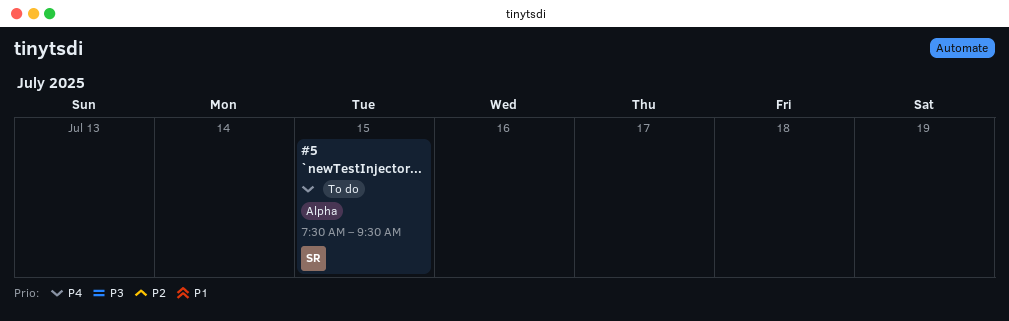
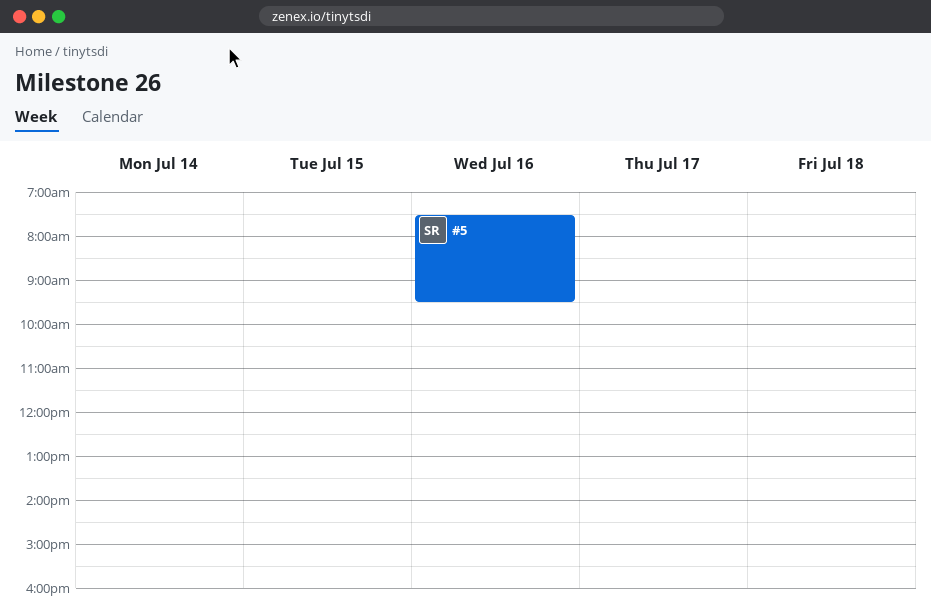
#5, day: Jul 15 -> Jul 16

